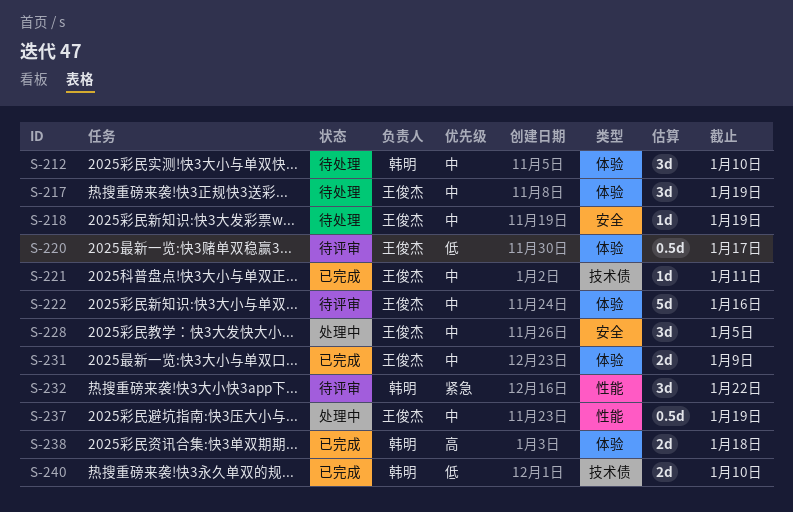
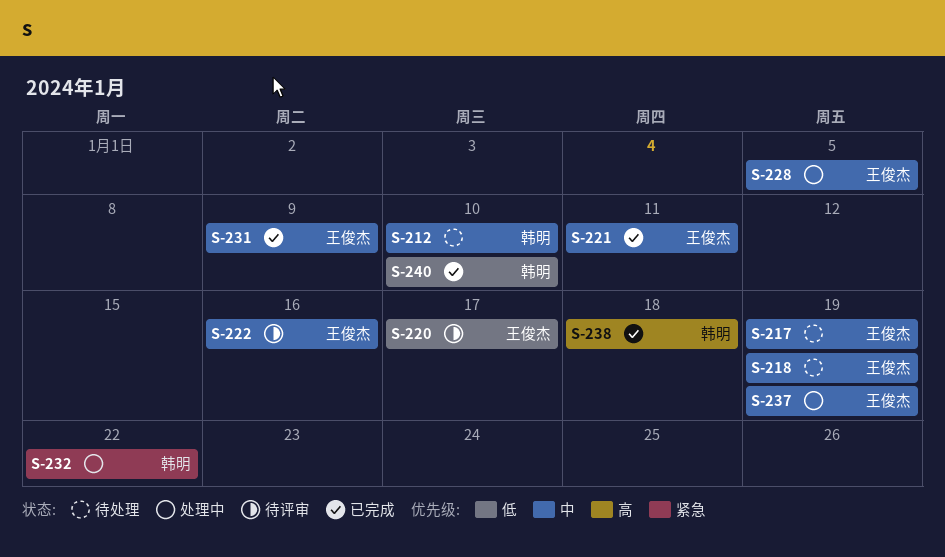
S-232, status: 待评审 -> 处理中

